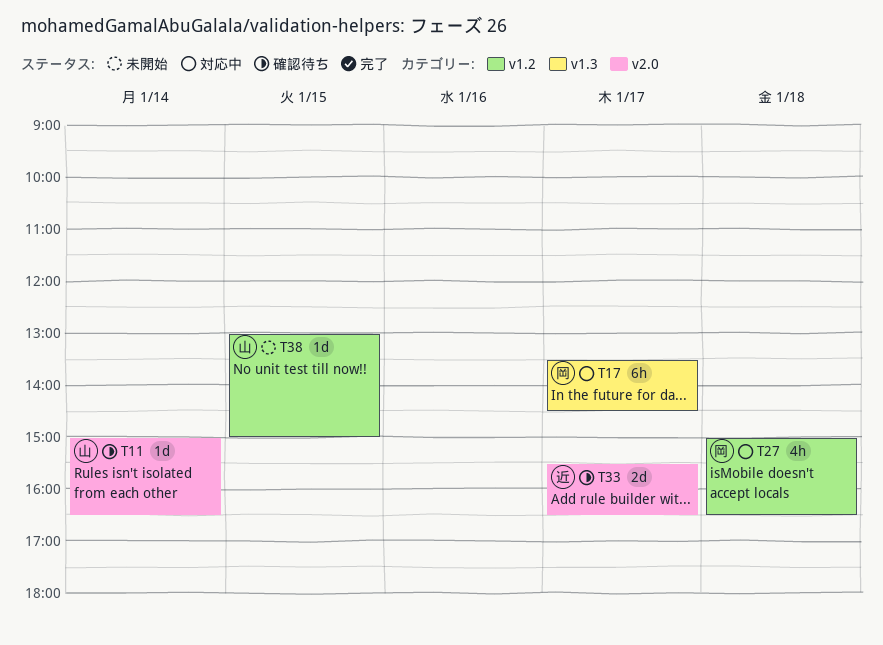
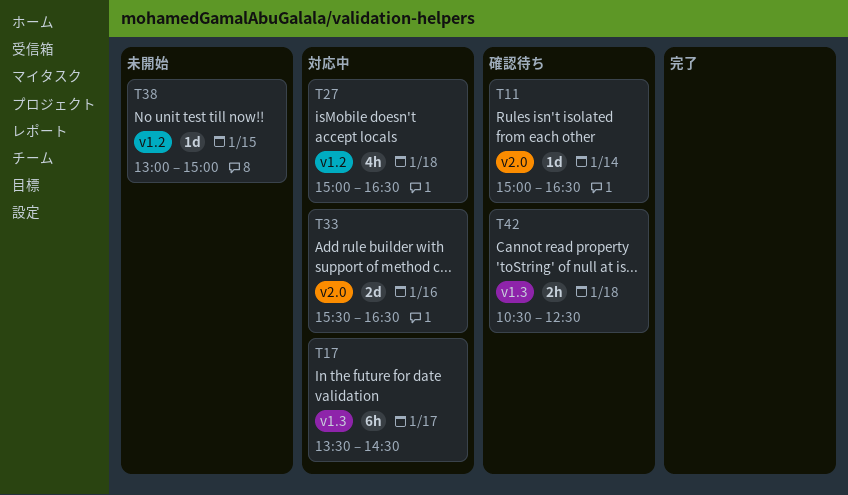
T33, status: 確認待ち -> 対応中
T33, day: Jan 17 -> Jan 16
T42: none -> present

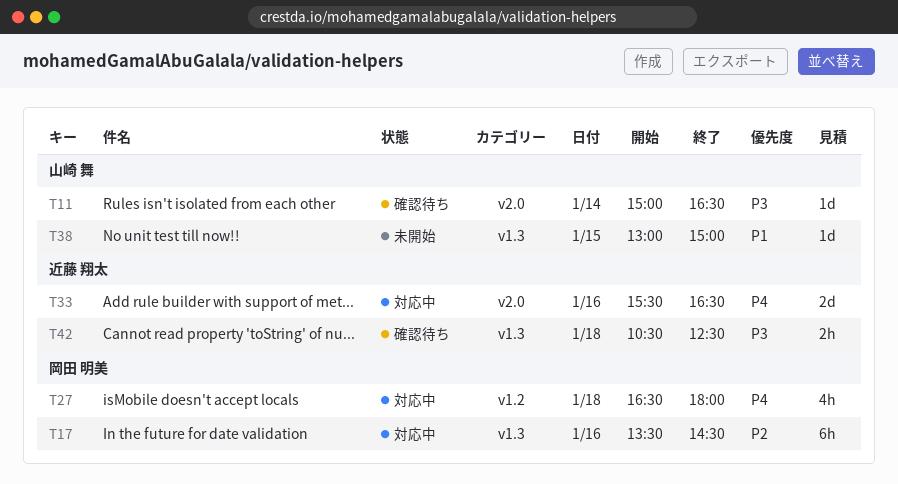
T17, day: Jan 17 -> Jan 16
T27, begins: 15:00 -> 16:30
T27, ends: 16:30 -> 18:00
T38, label: v1.2 -> v1.3

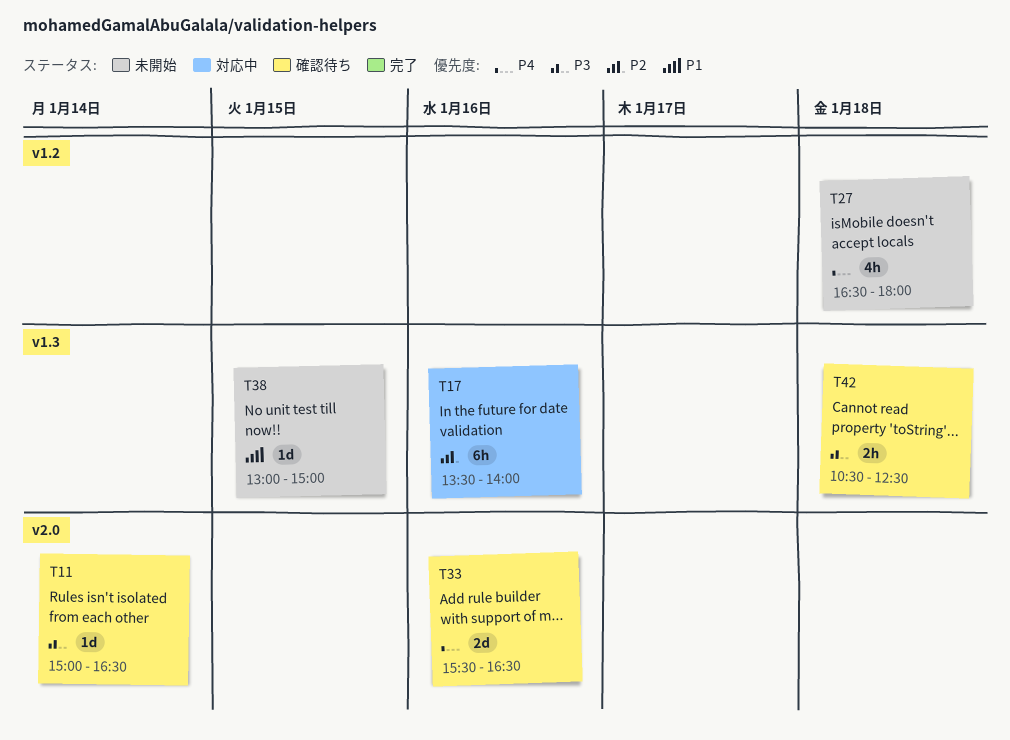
T17, ends: 14:30 -> 14:00
T27, status: 対応中 -> 未開始
T33, status: 対応中 -> 確認待ち

